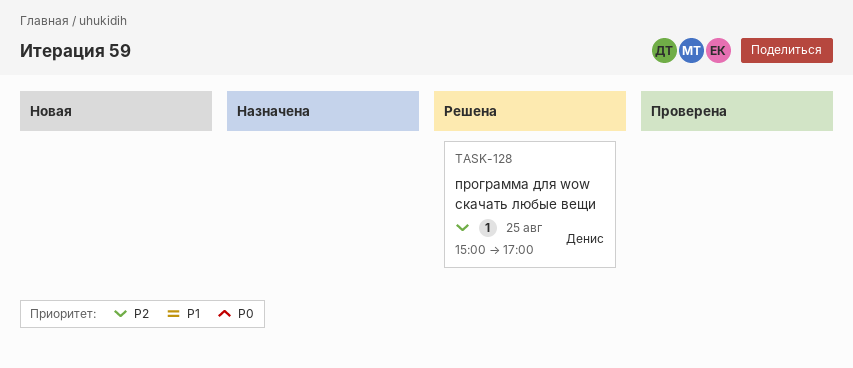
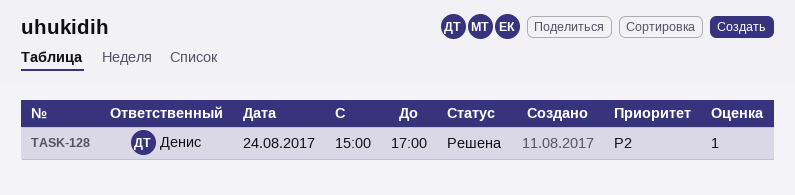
TASK-128, day: Aug 25 -> Aug 24

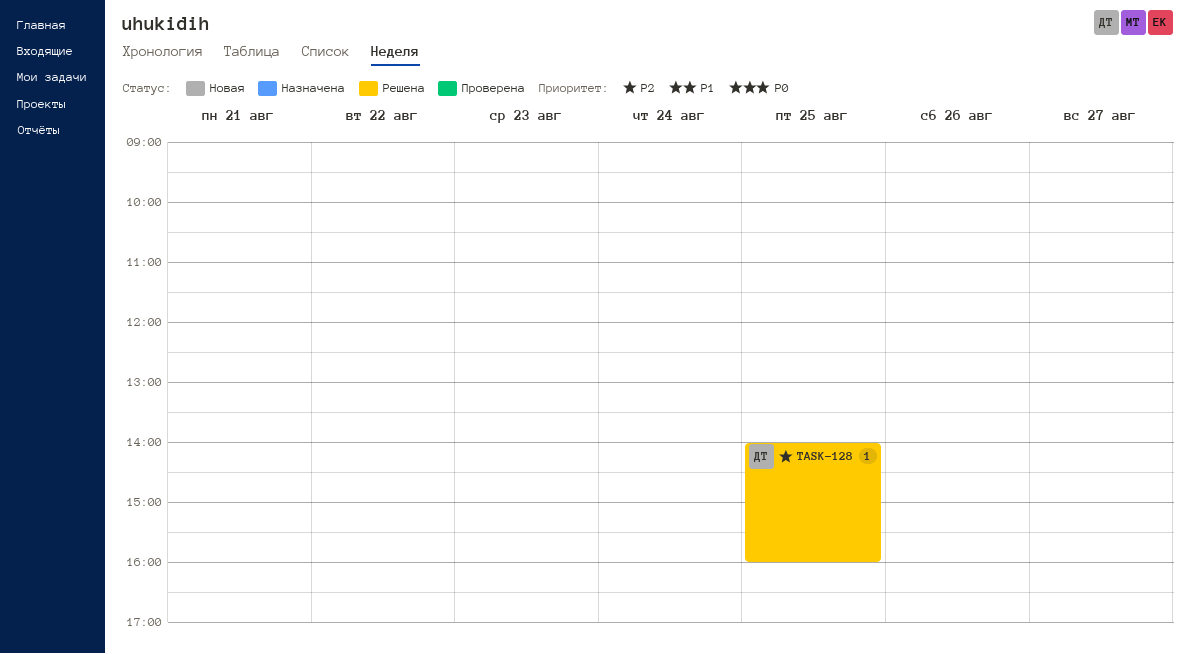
TASK-128, day: Aug 24 -> Aug 25
TASK-128, begins: 15:00 -> 14:00
TASK-128, ends: 17:00 -> 16:00

